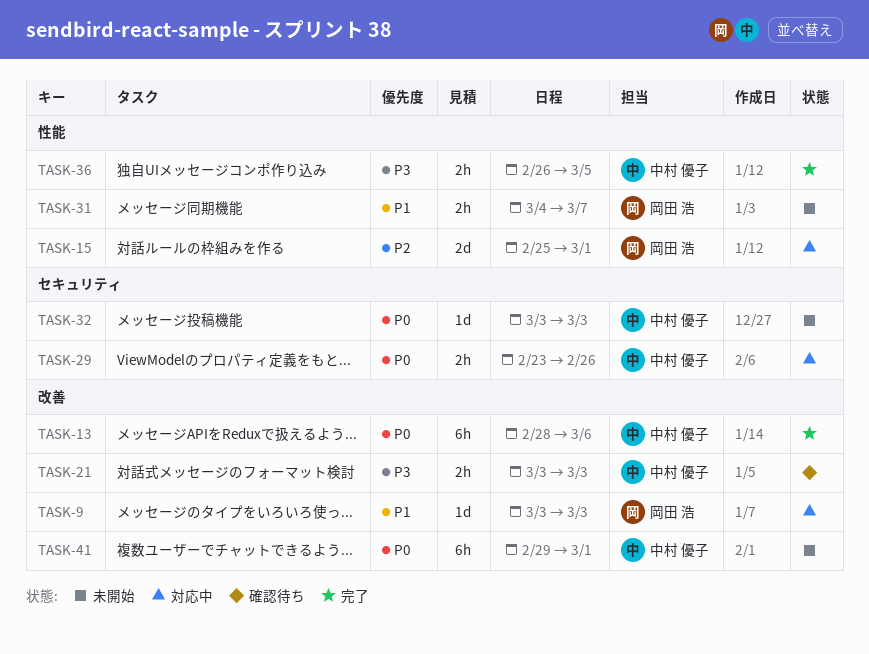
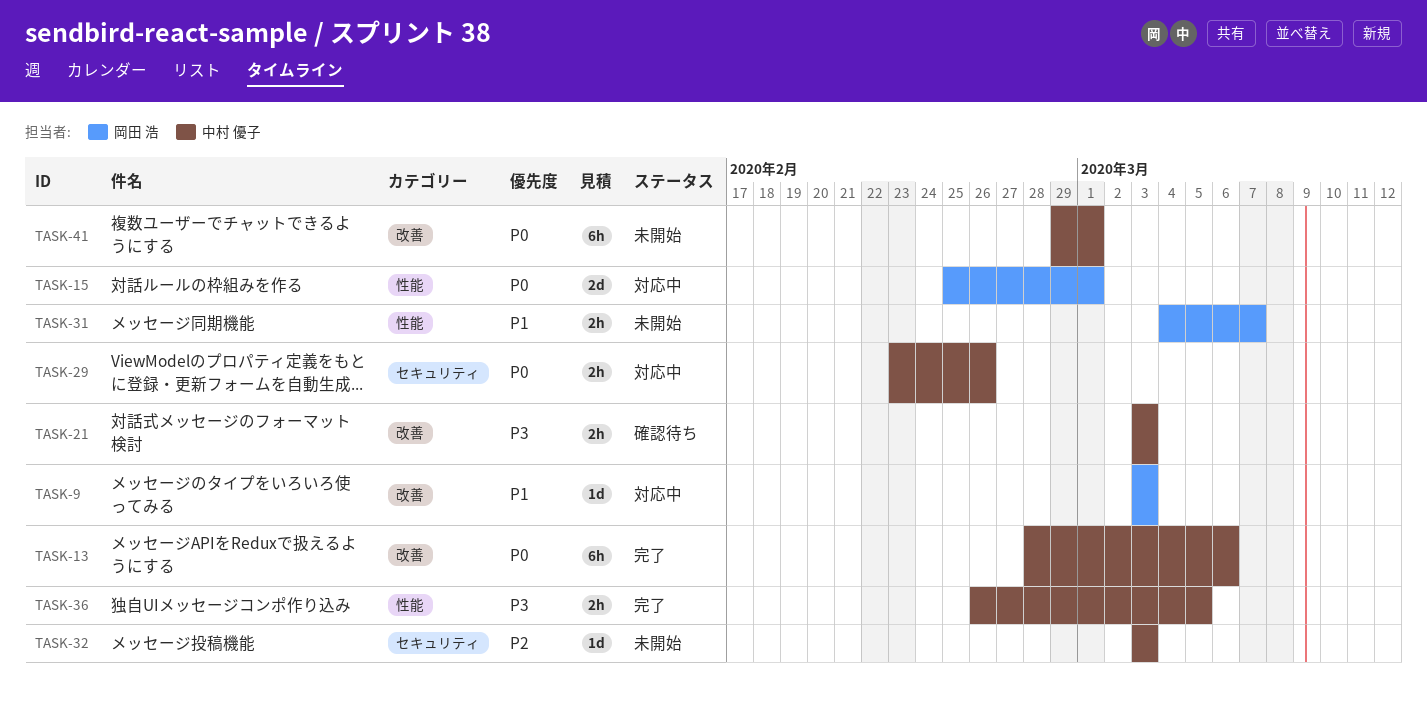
TASK-15, priority: P2 -> P0
TASK-32, priority: P0 -> P2

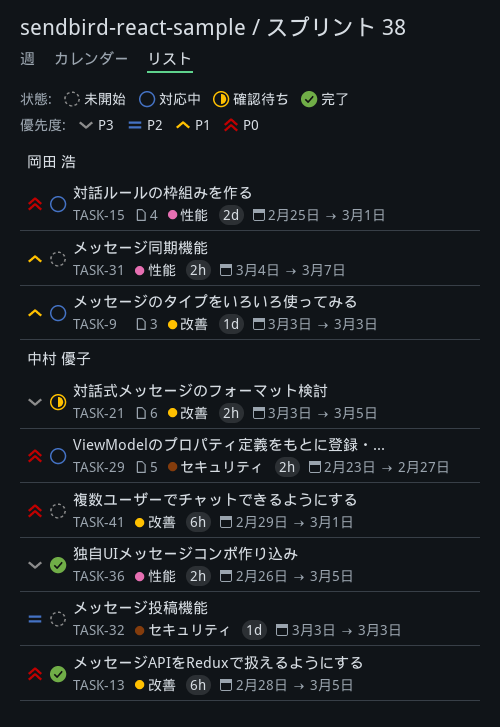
TASK-13, due: Mar 6 -> Mar 5
TASK-21, due: Mar 3 -> Mar 5
TASK-29, due: Feb 26 -> Feb 27

